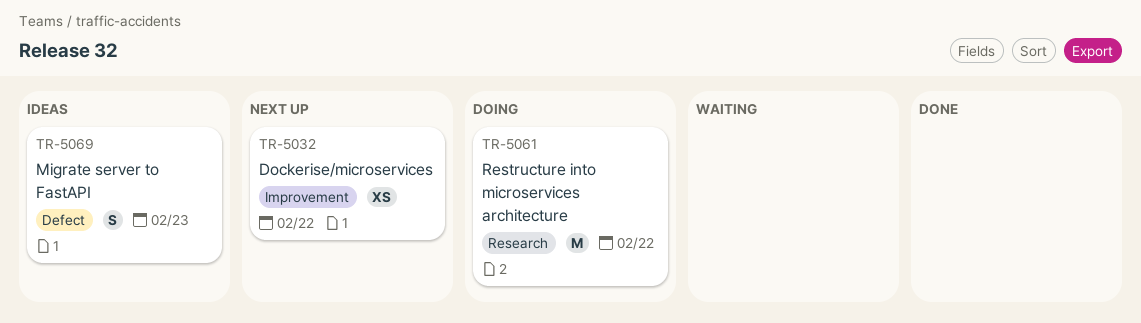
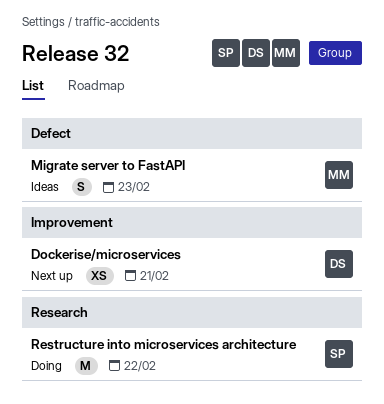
Dockerise/microservices, due: Feb 22 -> Feb 21

